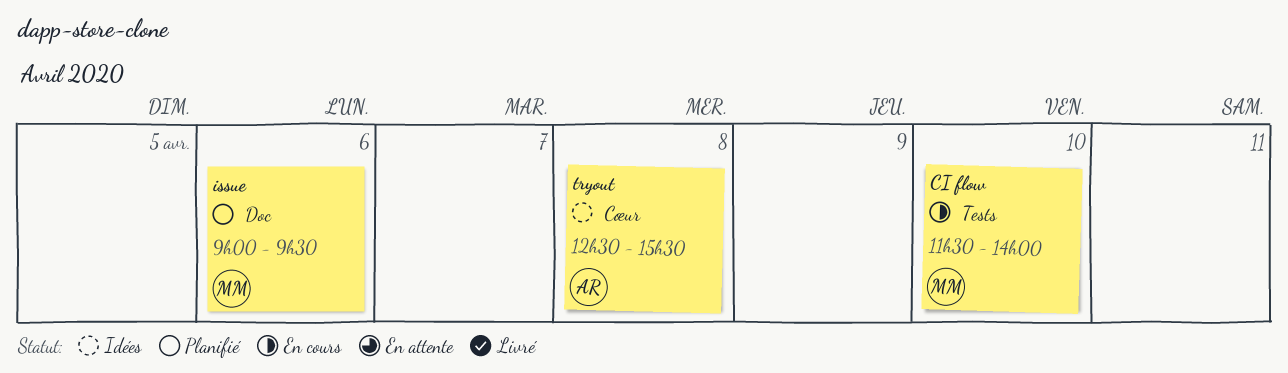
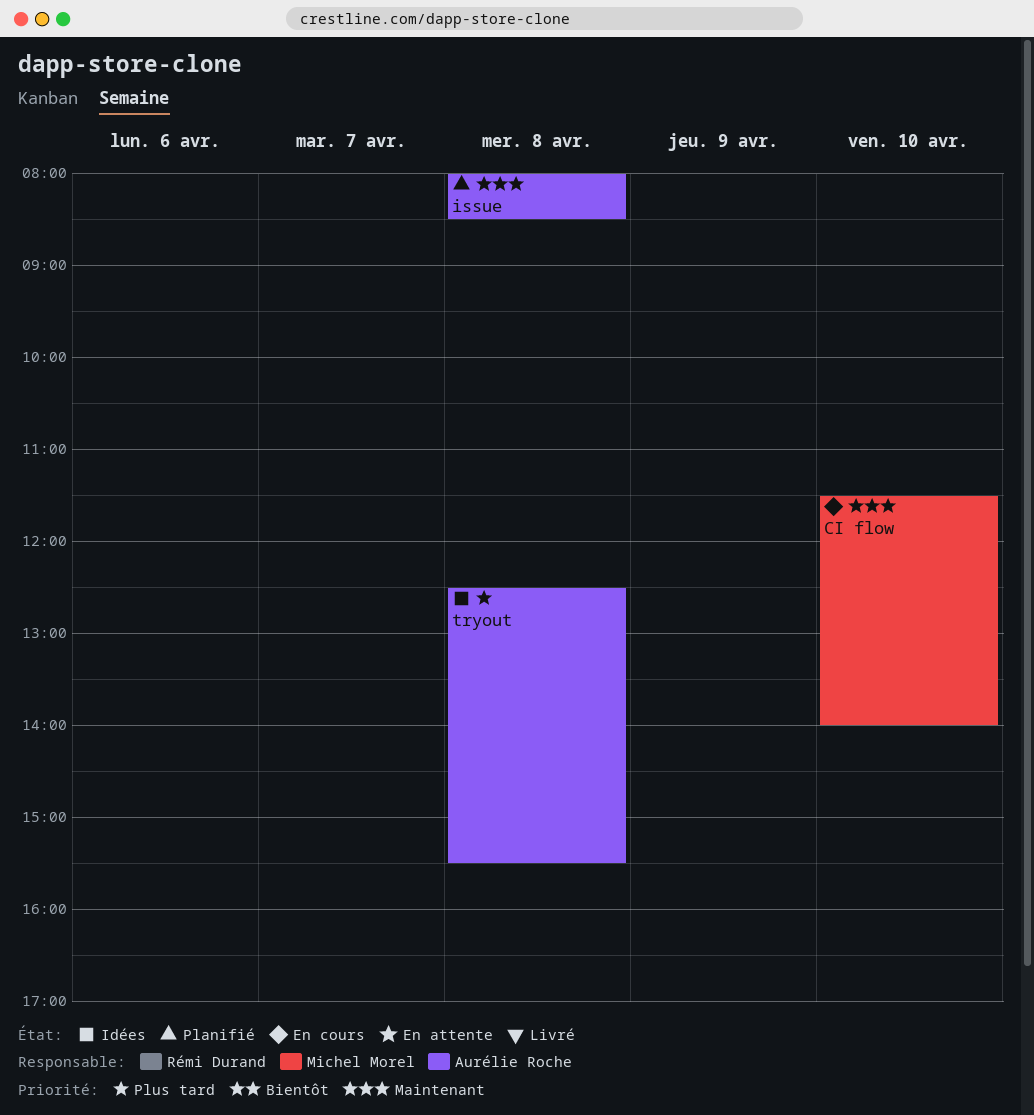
issue, owner: Michel Morel -> Aurélie Roche
issue, day: Apr 6 -> Apr 8
issue, begins: 09:00 -> 08:00
issue, ends: 09:30 -> 08:30

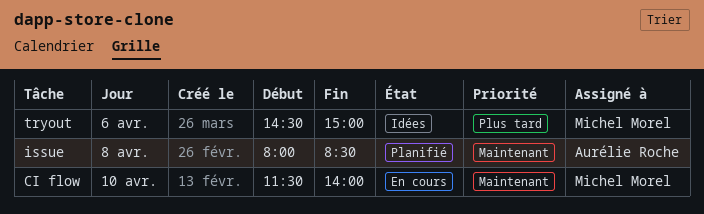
tryout, owner: Aurélie Roche -> Michel Morel
tryout, day: Apr 8 -> Apr 6
tryout, begins: 12:30 -> 14:30
tryout, ends: 15:30 -> 15:00

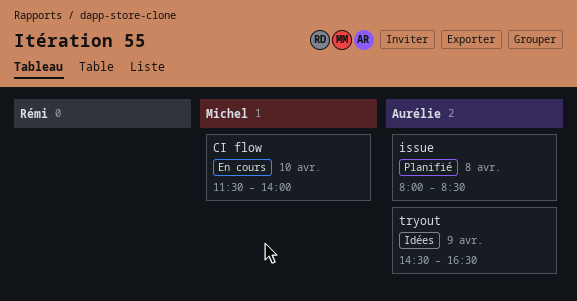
tryout, owner: Michel Morel -> Aurélie Roche
tryout, day: Apr 6 -> Apr 9
tryout, ends: 15:00 -> 16:30

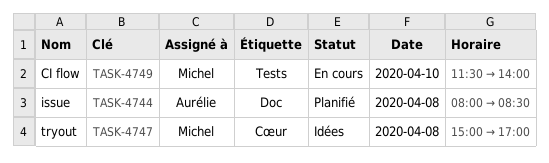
tryout, owner: Aurélie -> Michel
tryout, day: Apr 9 -> Apr 8
tryout, begins: 14:30 -> 15:00
tryout, ends: 16:30 -> 17:00

